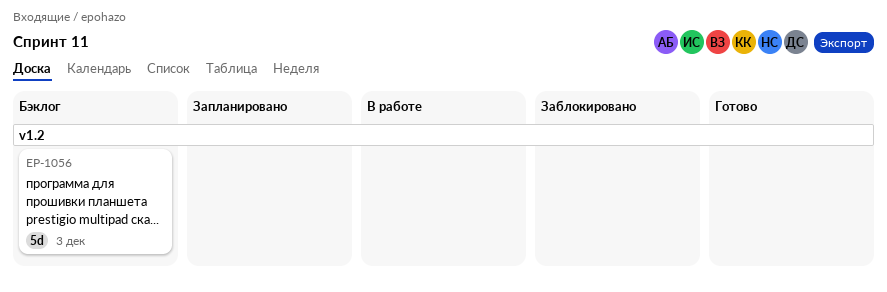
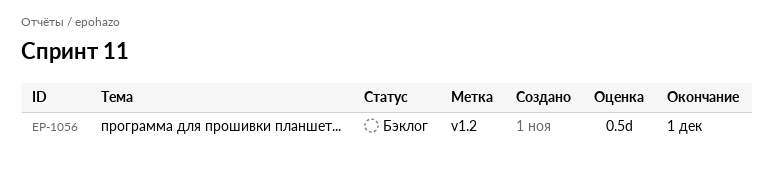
EP-1056, estimate: 5d -> 0.5d
EP-1056, due: Dec 3 -> Dec 1

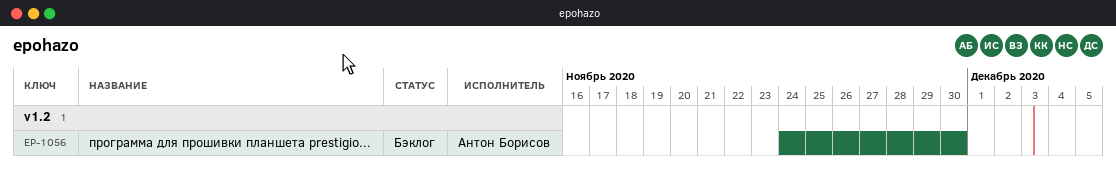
EP-1056, due: Dec 1 -> Nov 30

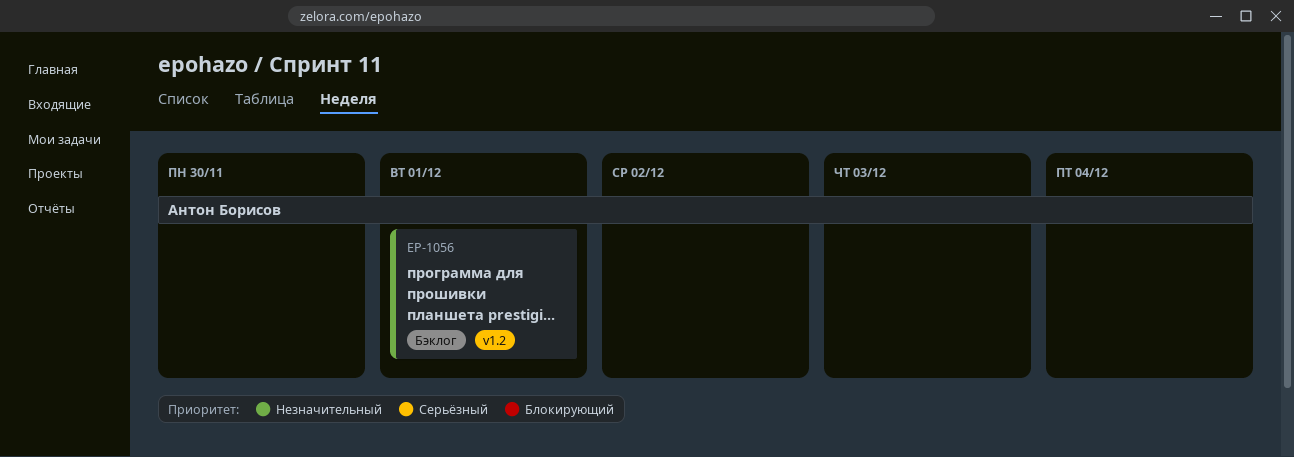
EP-1056, due: Nov 30 -> Dec 1

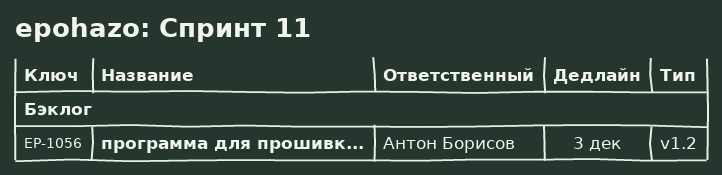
EP-1056, due: Dec 1 -> Dec 3

